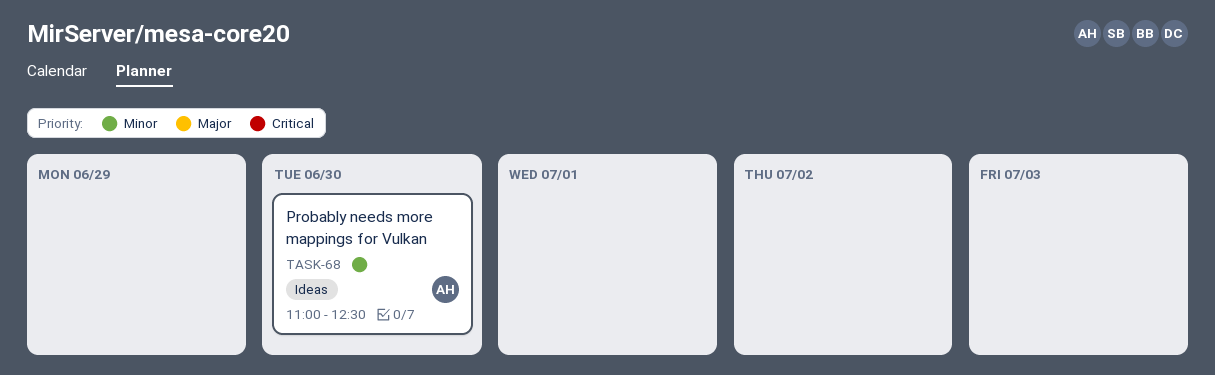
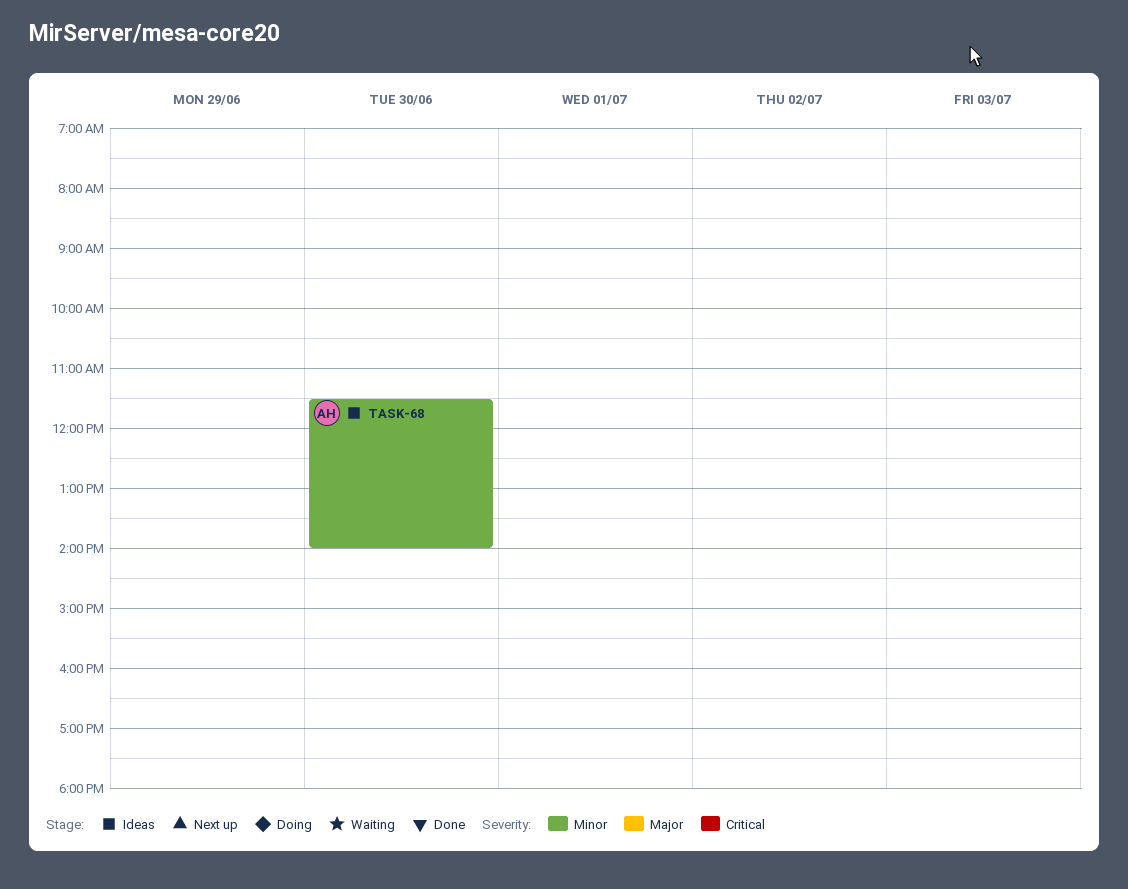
TASK-68, begins: 11:00 -> 11:30
TASK-68, ends: 12:30 -> 14:00

